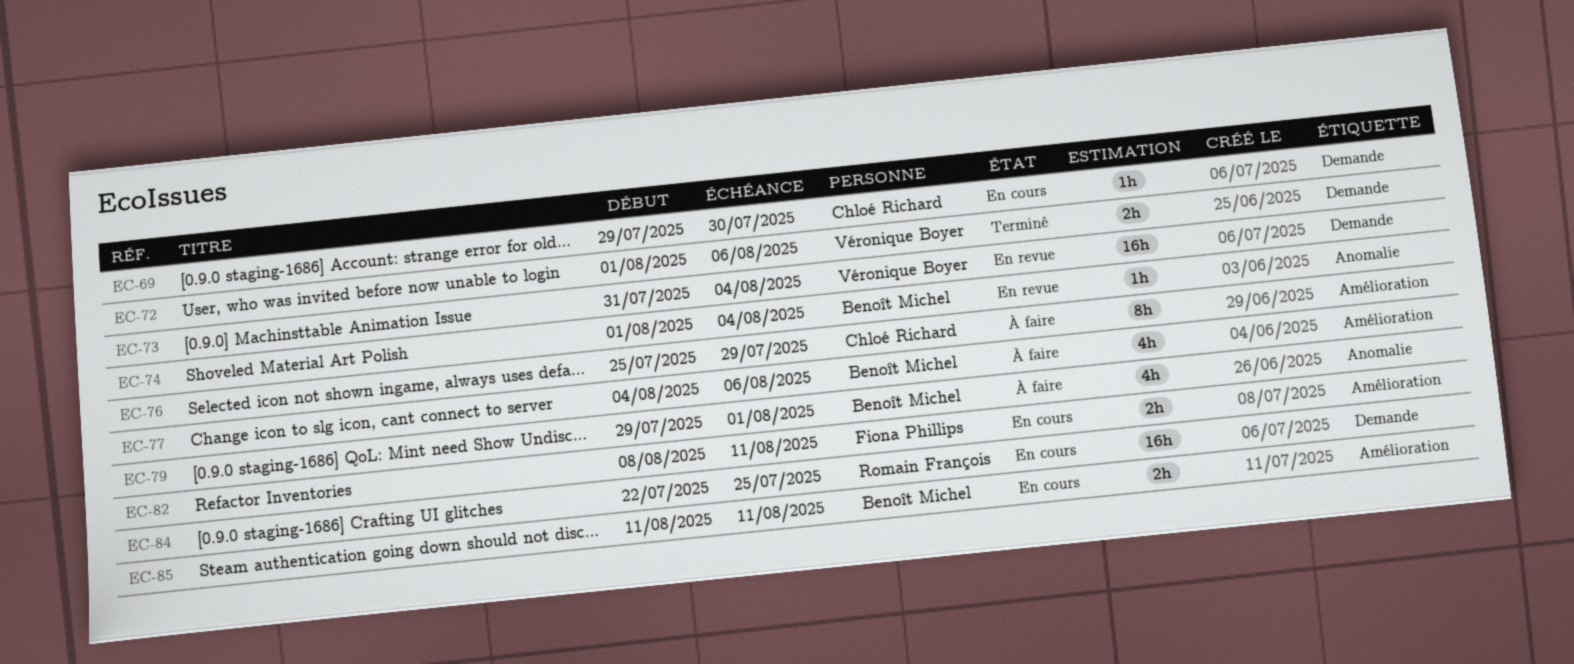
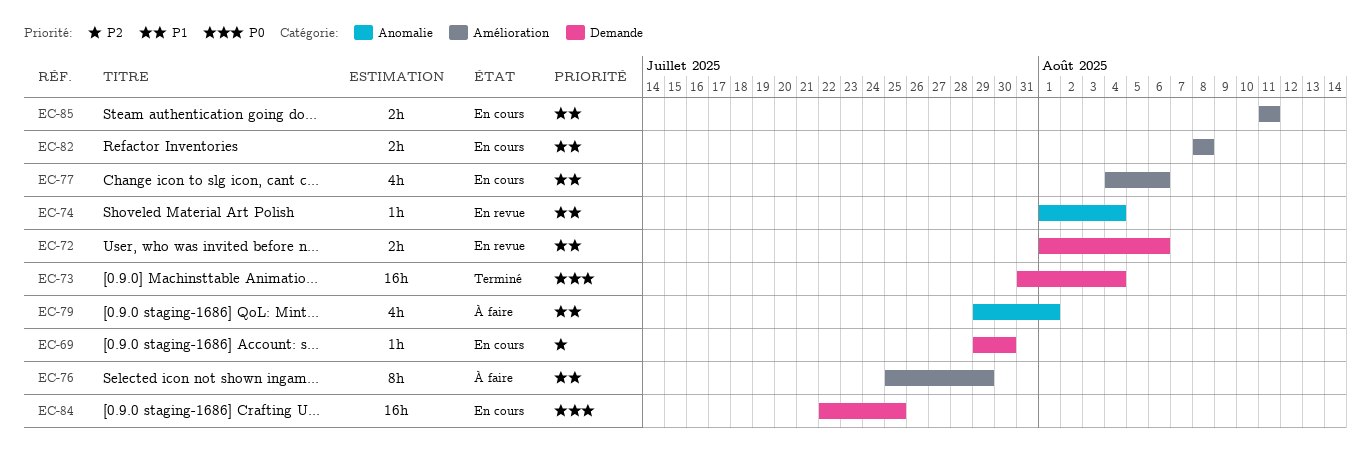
EC-72, status: Terminé -> En revue
EC-73, status: En revue -> Terminé
EC-77, status: À faire -> En cours
EC-82, due: Aug 11 -> Aug 8

